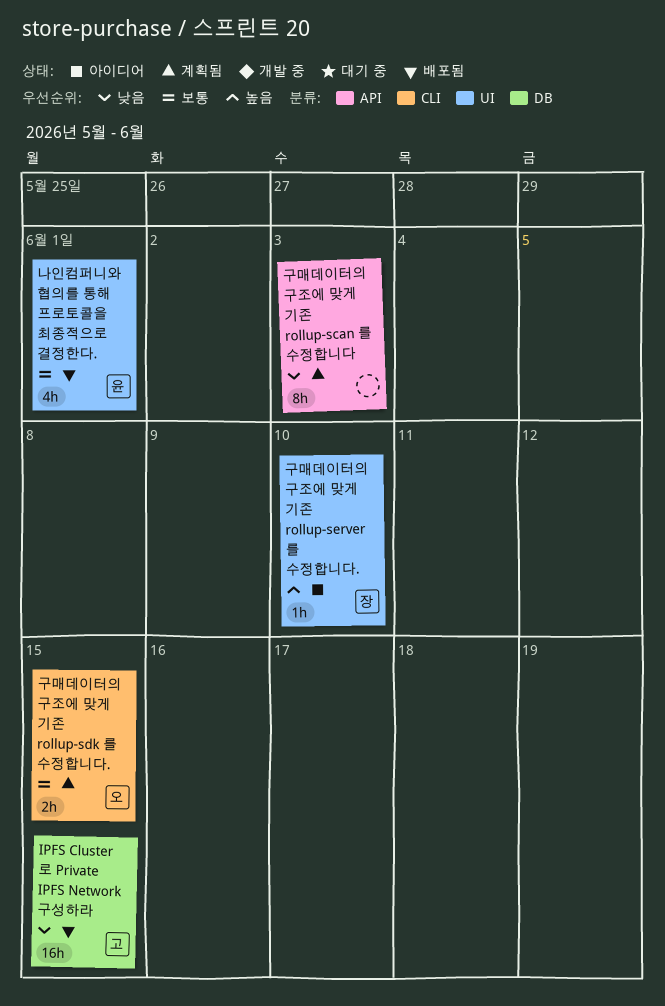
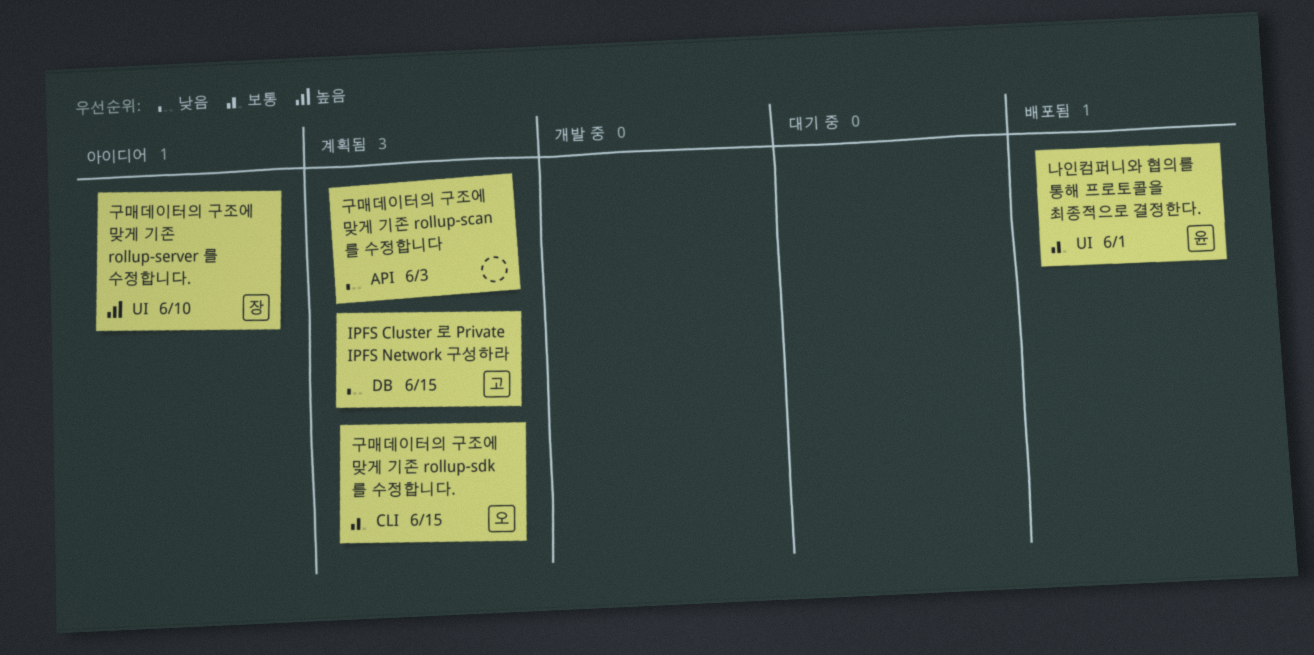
IPFS Cluster 로 Private IPFS Network 구성하라, status: 배포됨 -> 계획됨

